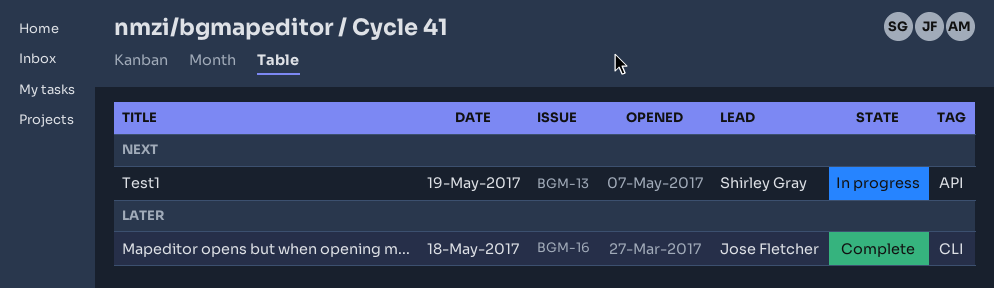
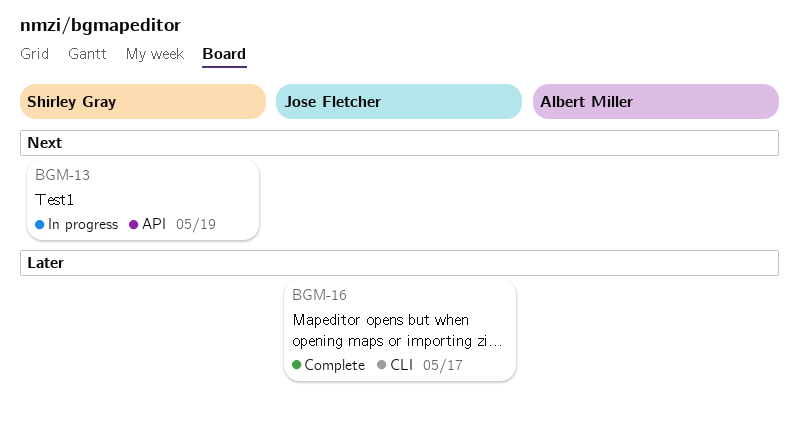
BGM-16, day: May 18 -> May 17

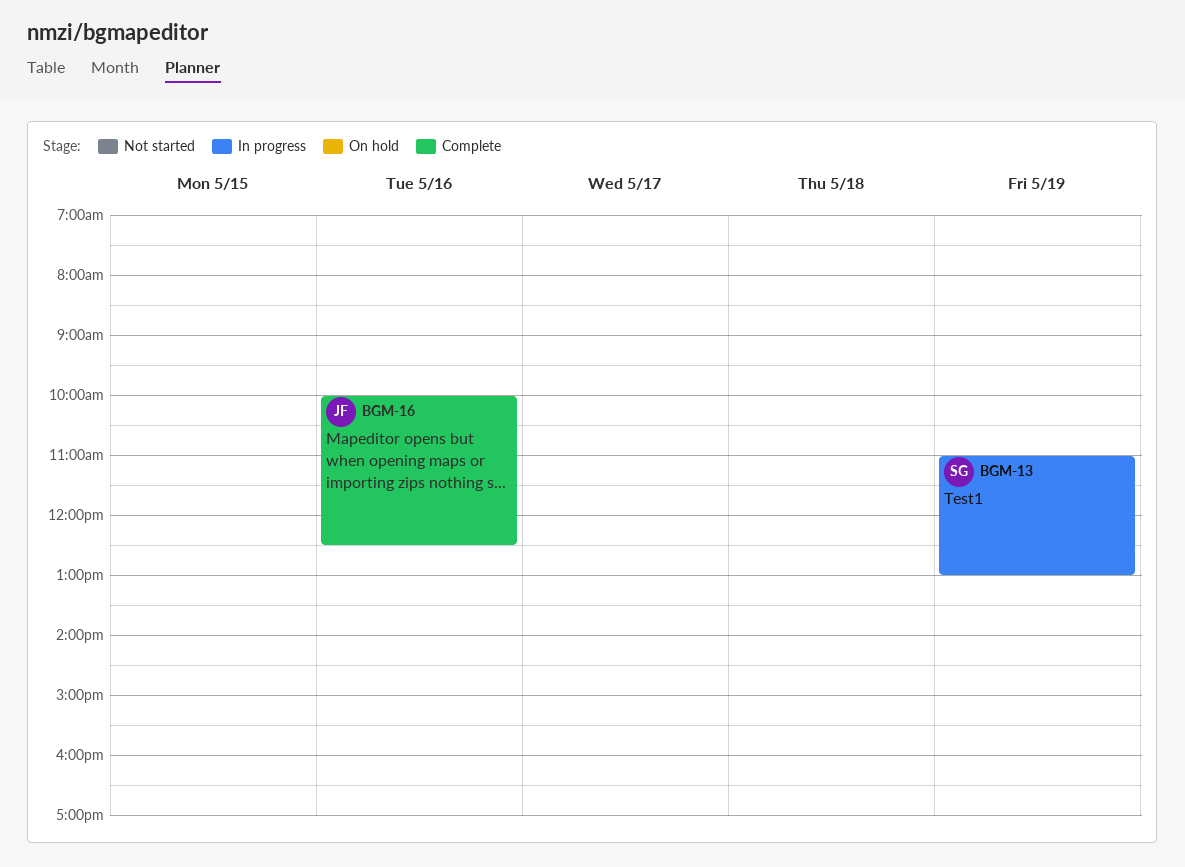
BGM-16, day: May 17 -> May 16

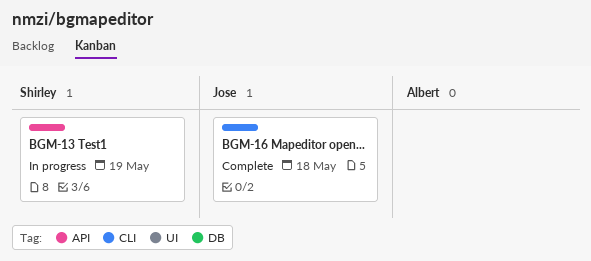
BGM-16, day: May 16 -> May 18

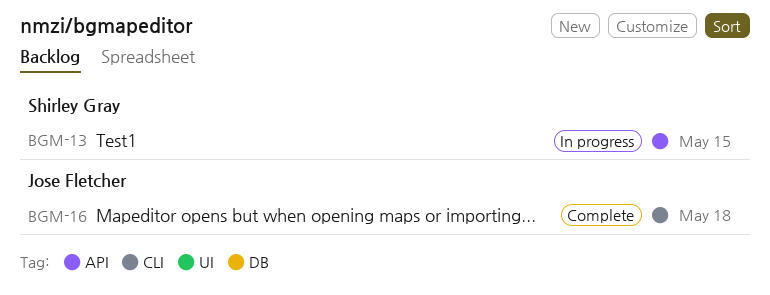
BGM-13, day: May 19 -> May 15

